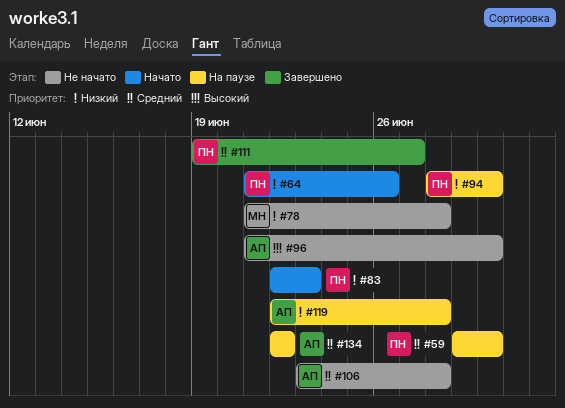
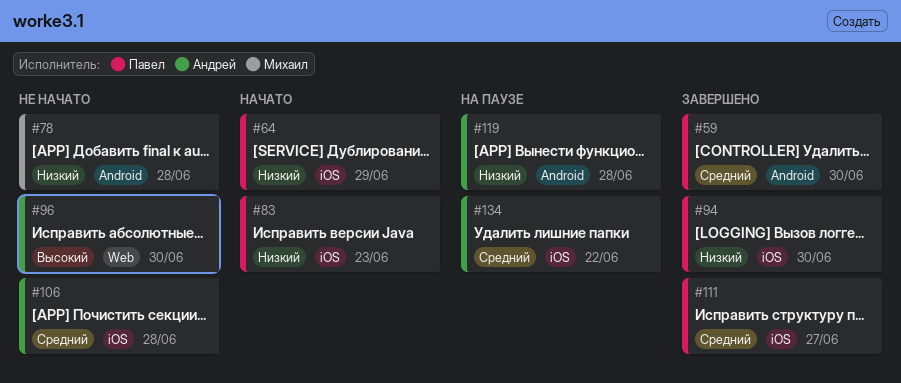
#59, status: На паузе -> Завершено
#64, due: Jun 26 -> Jun 29
#94, status: На паузе -> Завершено

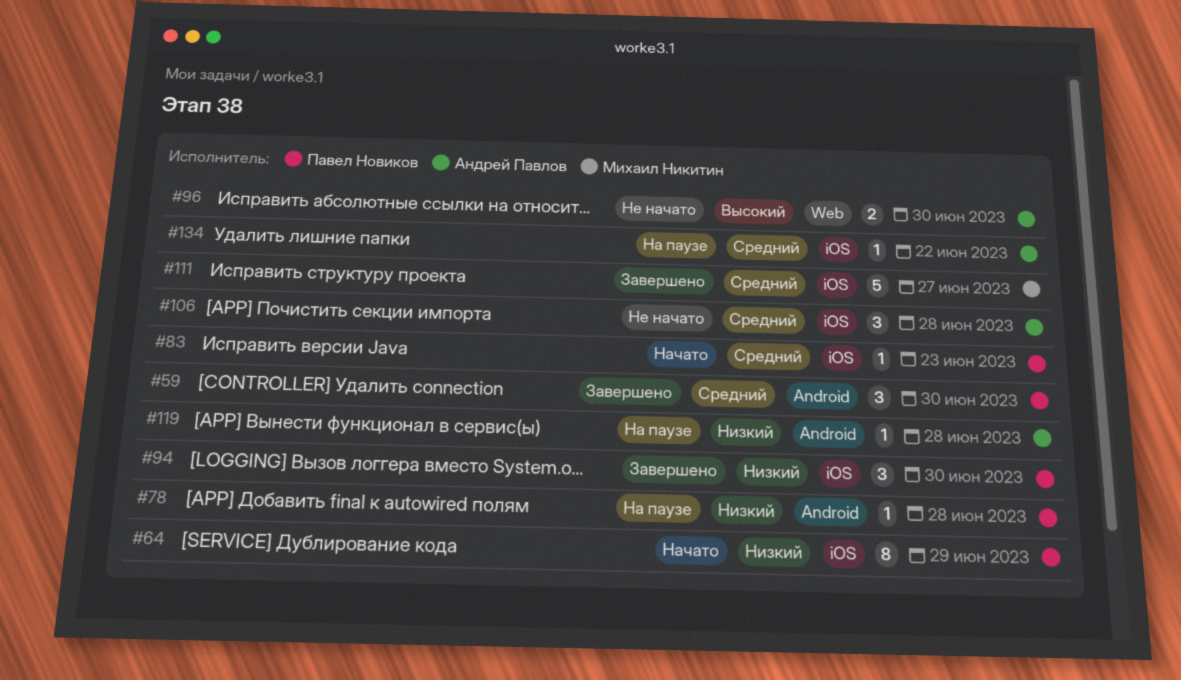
#78, status: Не начато -> На паузе
#78, owner: Михаил Никитин -> Павел Новиков
#83, priority: Низкий -> Средний
#111, owner: Павел Новиков -> Михаил Никитин

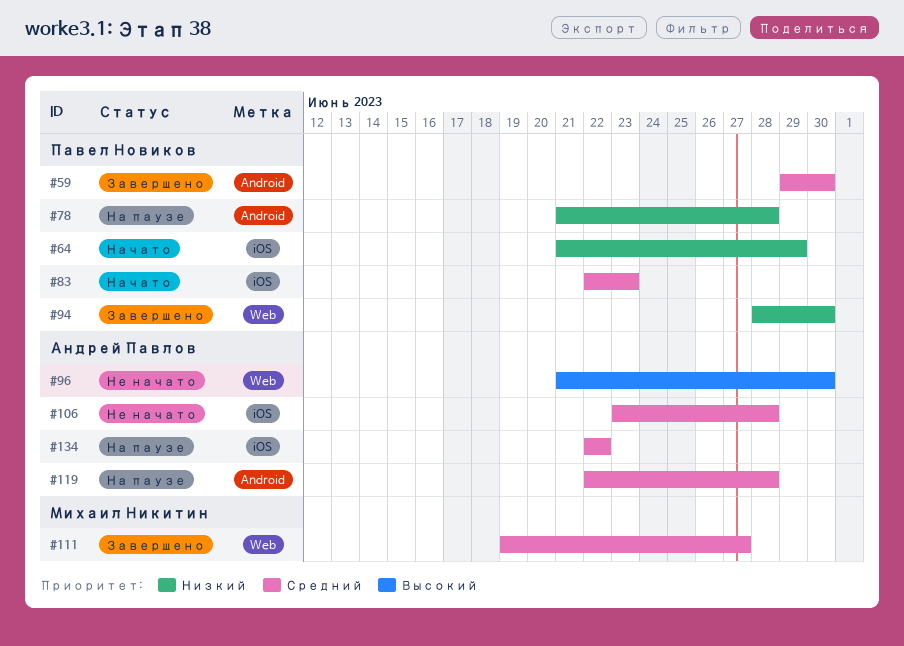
#94, label: iOS -> Web
#111, label: iOS -> Web
#119, priority: Низкий -> Средний

